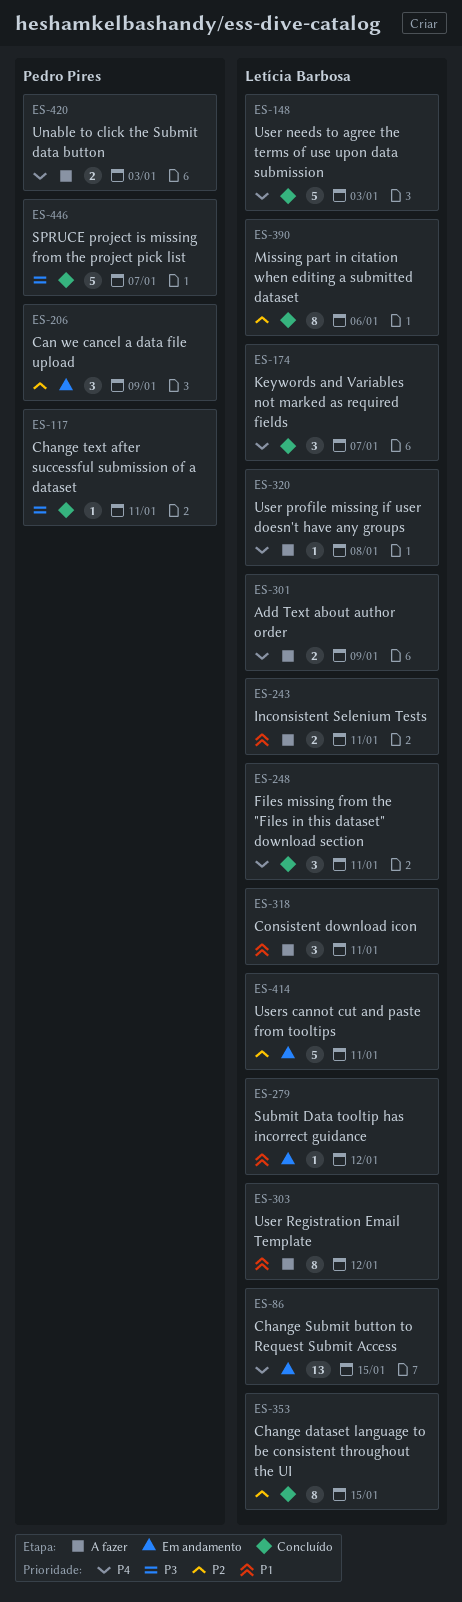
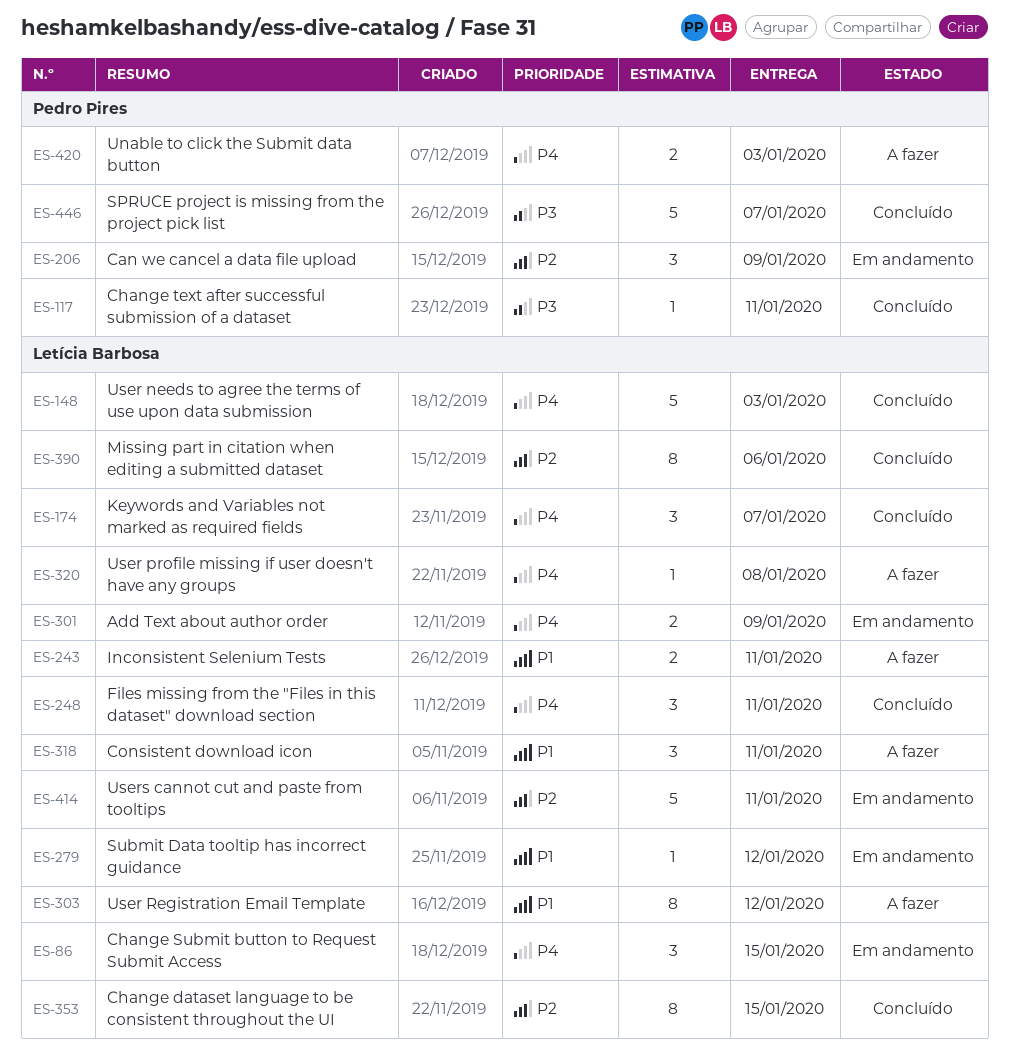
ES-86, estimate: 13 -> 3
ES-301, status: A fazer -> Em andamento

